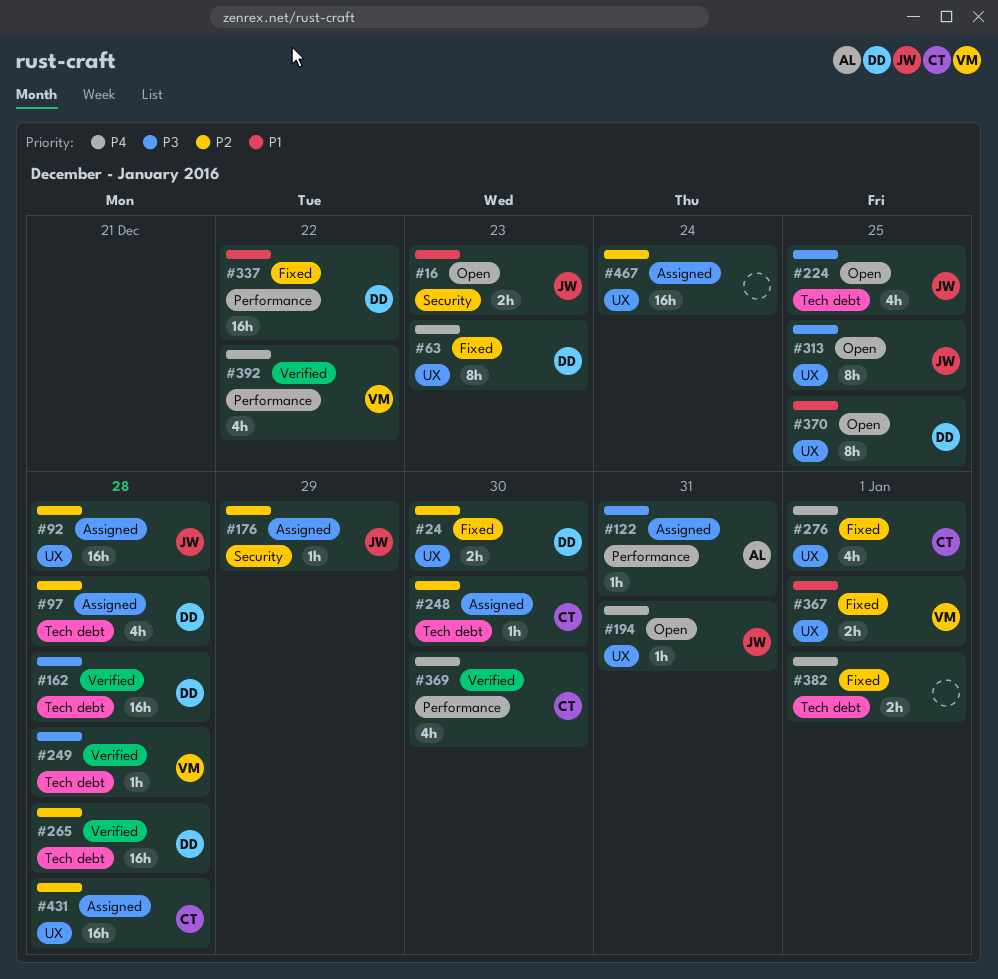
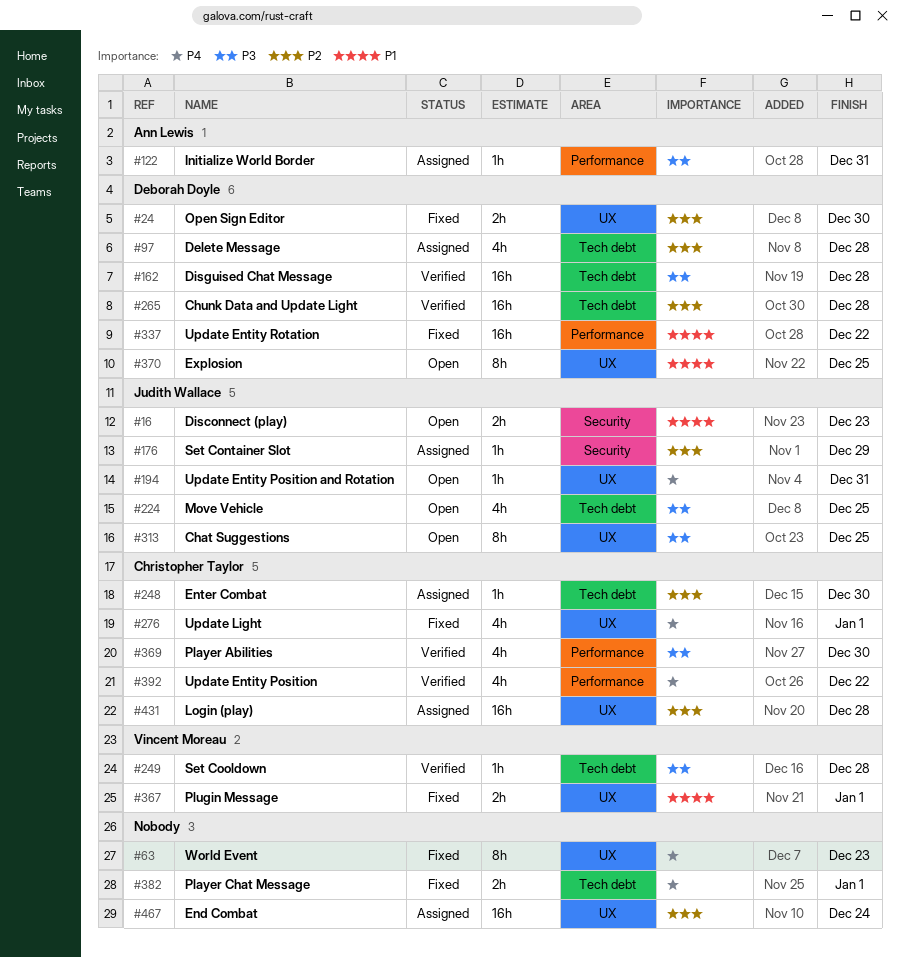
#63, owner: Deborah Doyle -> none
#92: present -> none
#369, priority: P4 -> P3
#392, owner: Vincent Moreau -> Christopher Taylor

